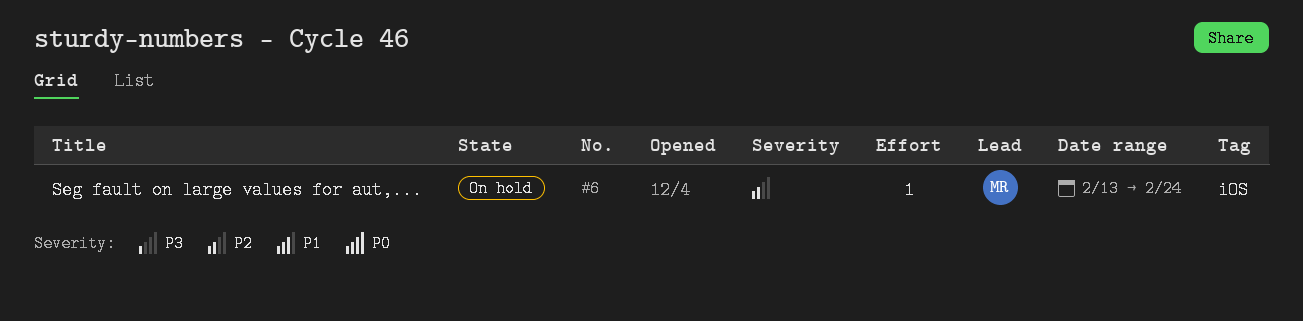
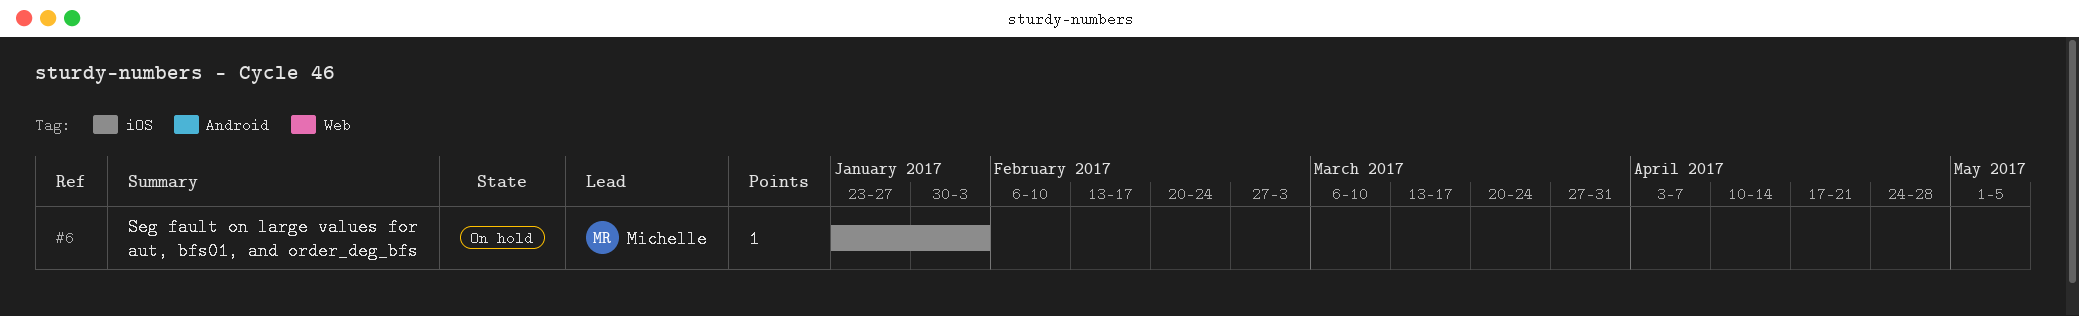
#6, start: Feb 13 -> Jan 23
#6, due: Feb 24 -> Feb 3

